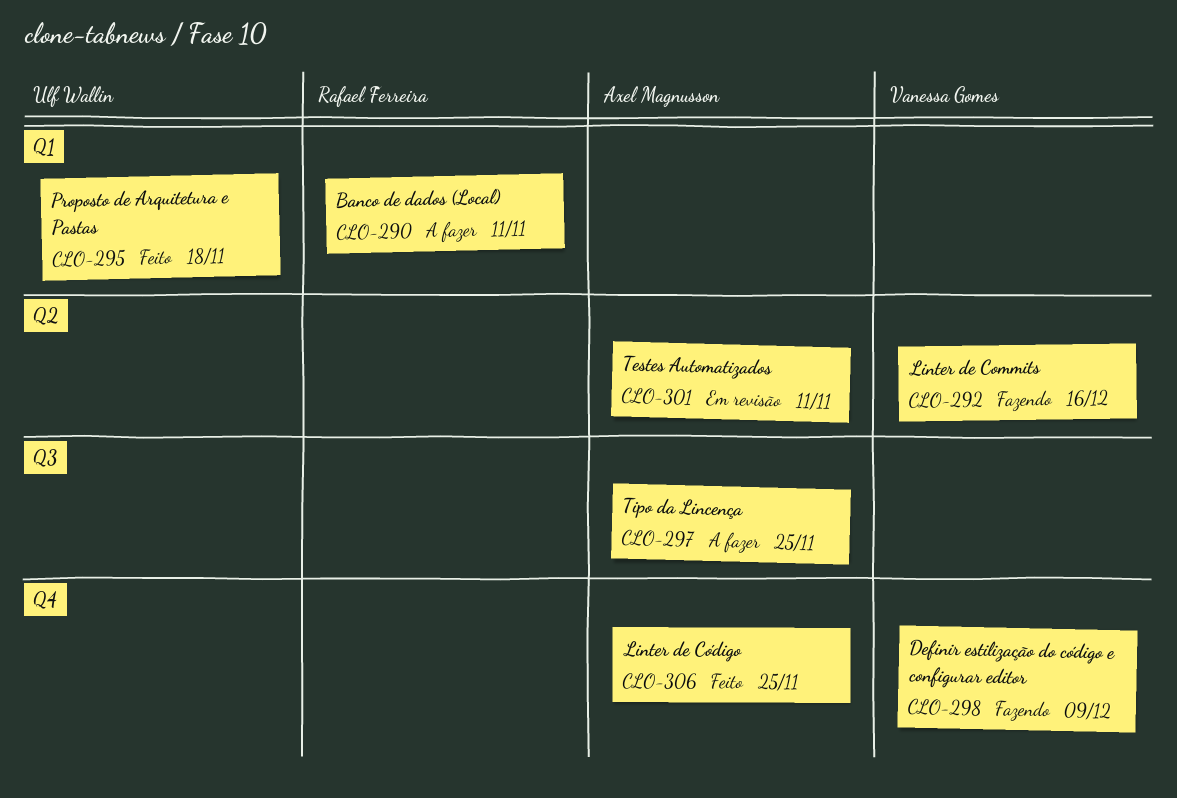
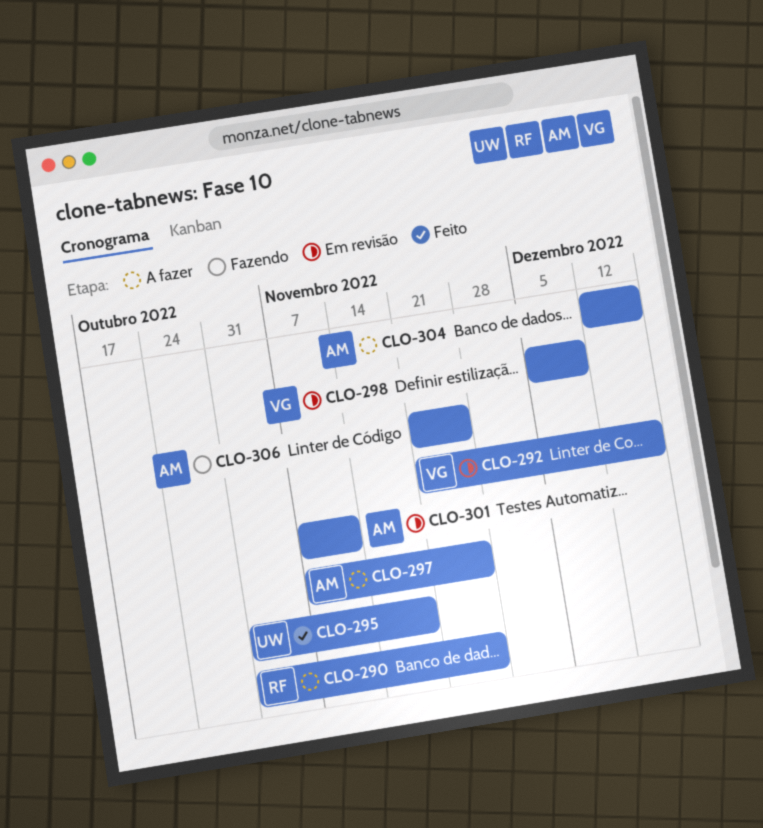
CLO-290, due: Nov 11 -> Nov 25
CLO-292, status: Fazendo -> Em revisão
CLO-298, status: Fazendo -> Em revisão
CLO-304: none -> present
CLO-306, status: Feito -> Fazendo

